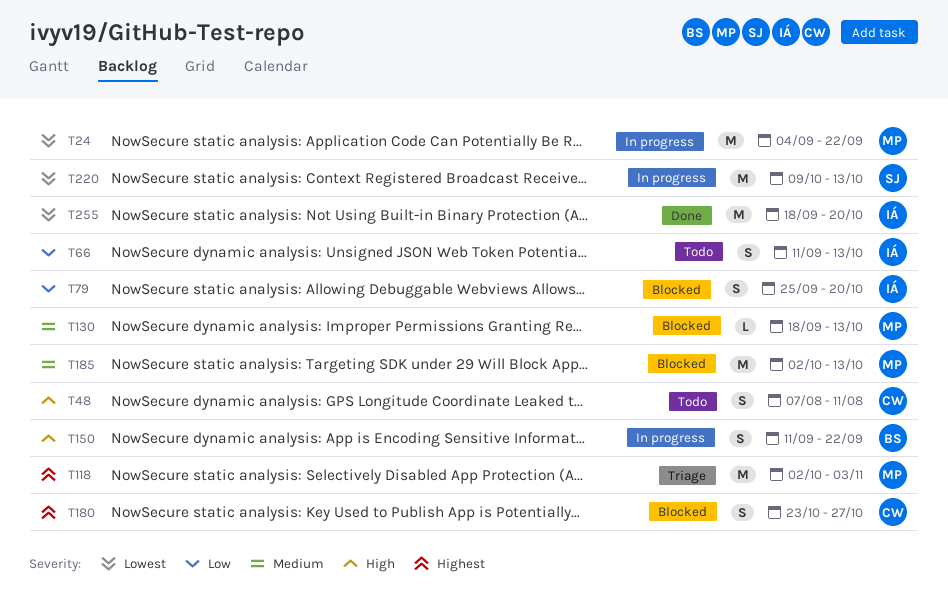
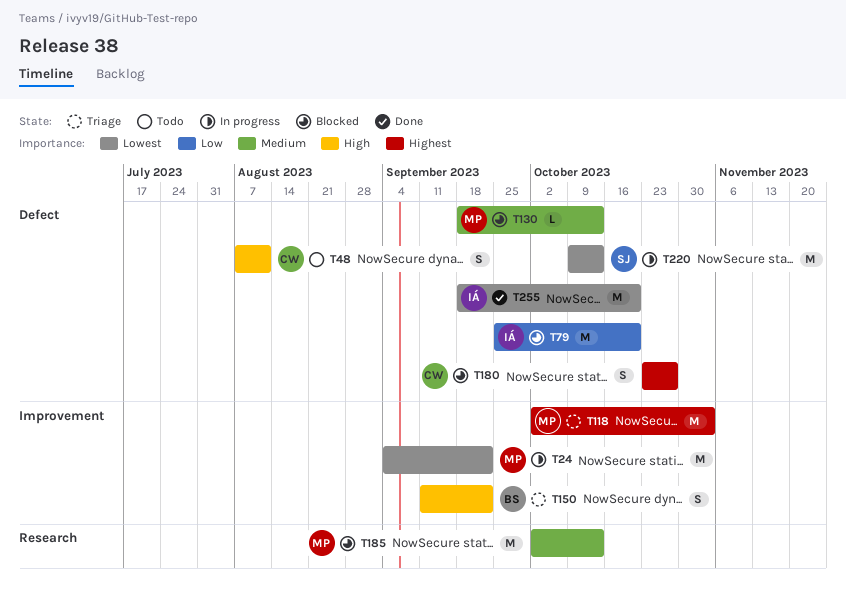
T66: present -> none
T79, estimate: S -> M
T150, status: In progress -> Triage

